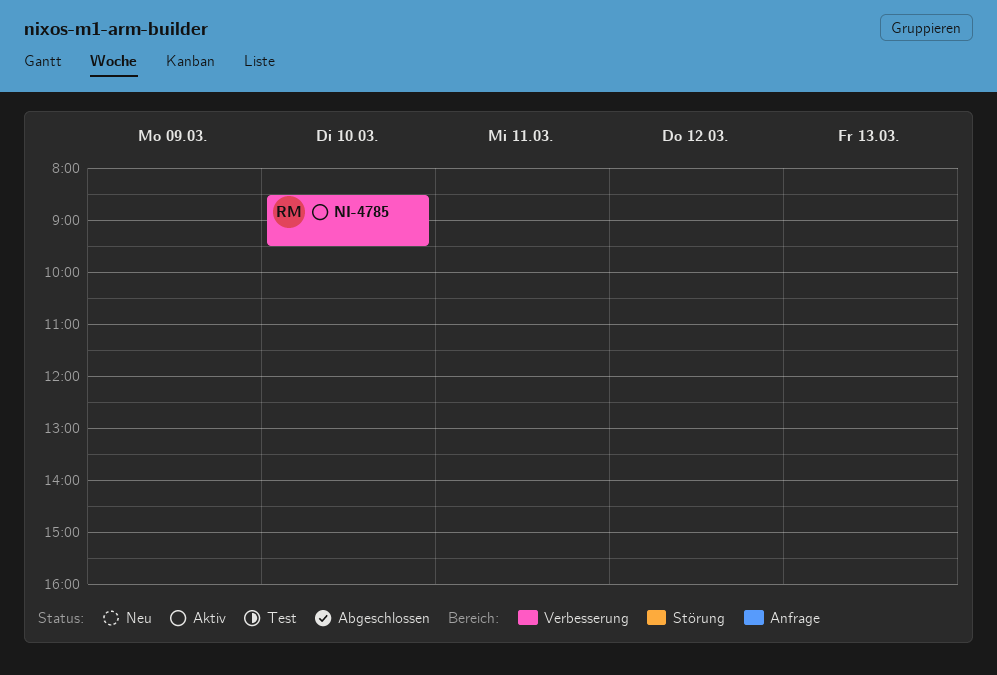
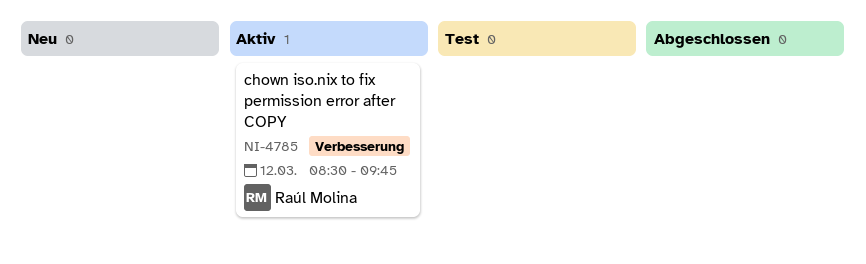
NI-4785, day: Mar 10 -> Mar 12
NI-4785, ends: 09:30 -> 09:45

